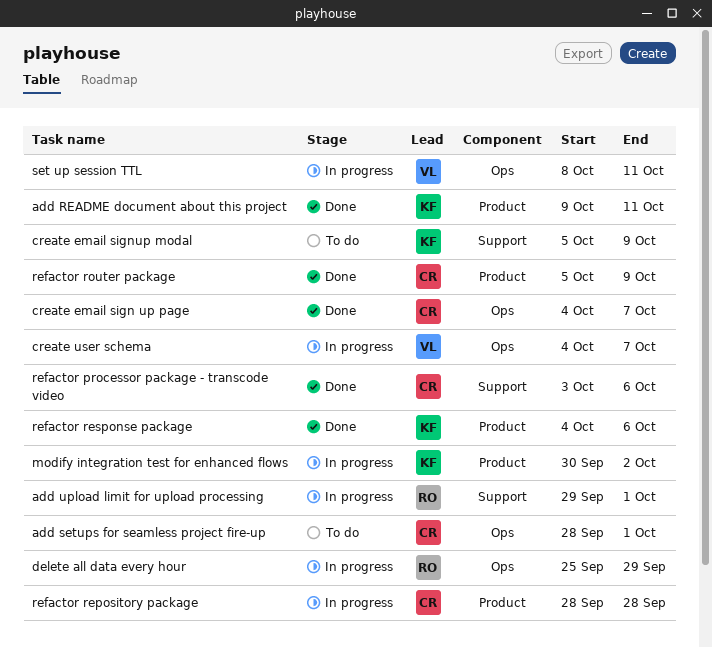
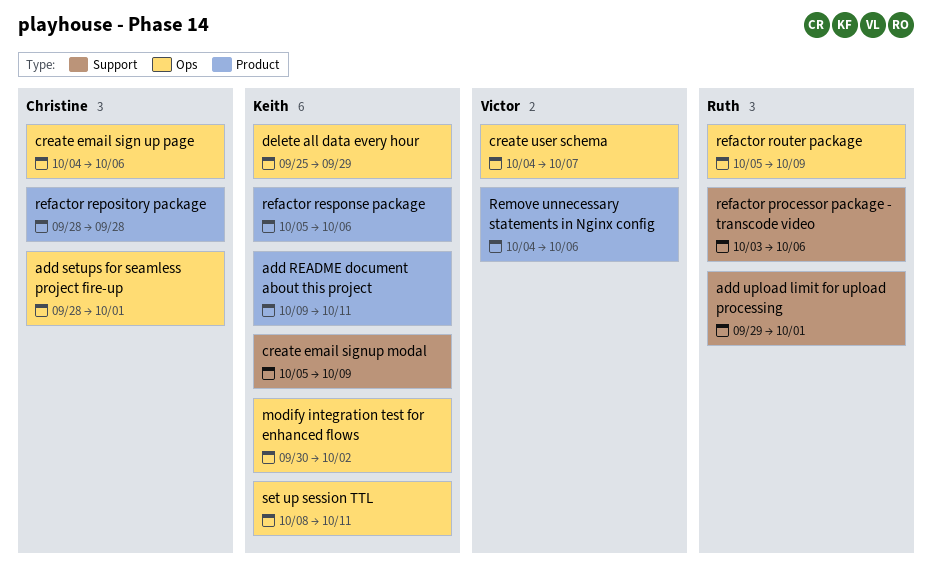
create email sign up page, due: Oct 7 -> Oct 6
delete all data every hour, owner: Ruth -> Keith
modify integration test for enhanced flows, label: Product -> Ops
refactor processor package - transcode video, owner: Christine -> Ruth
refactor response package, start: Oct 4 -> Oct 5
refactor router package, owner: Christine -> Ruth
refactor router package, label: Product -> Ops
Remove unnecessary statements in Nginx config: none -> present
set up session TTL, owner: Victor -> Keith

